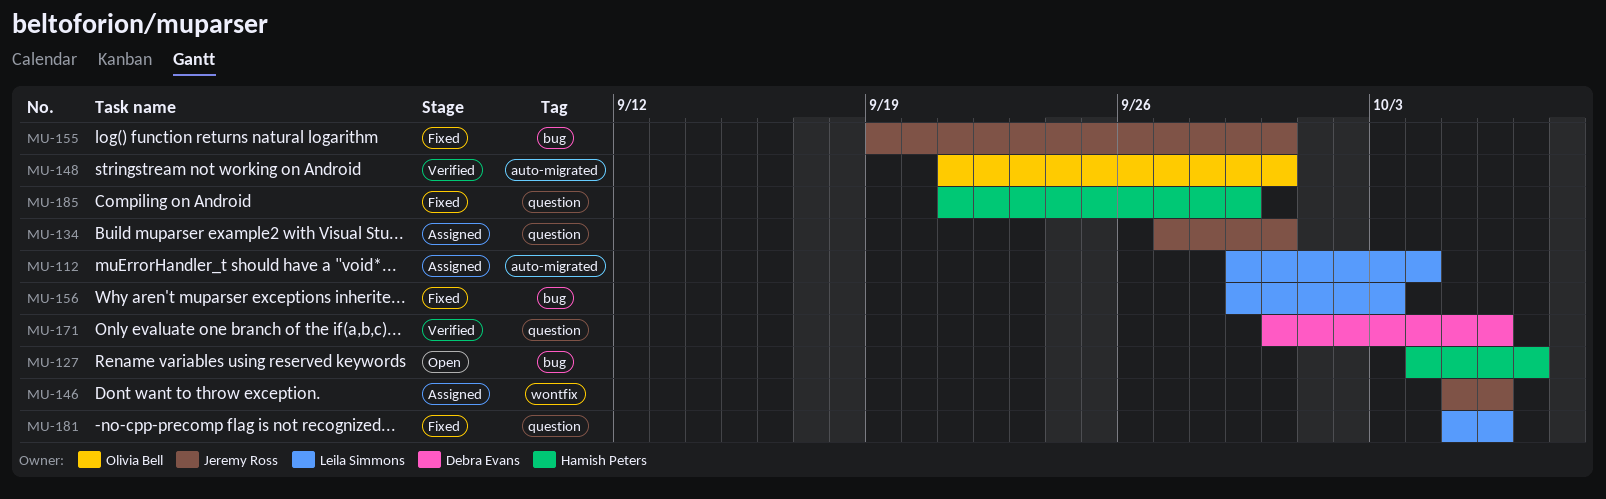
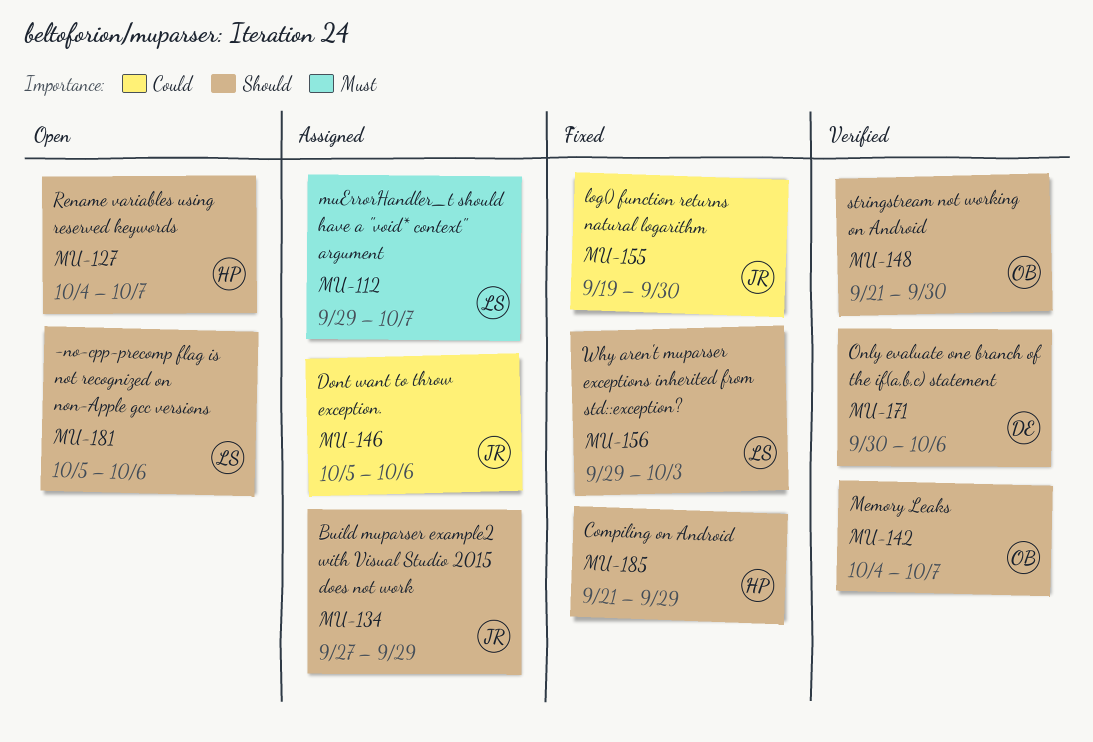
MU-112, due: Oct 4 -> Oct 7
MU-134, due: Sep 30 -> Sep 29
MU-142: none -> present
MU-181, status: Fixed -> Open

